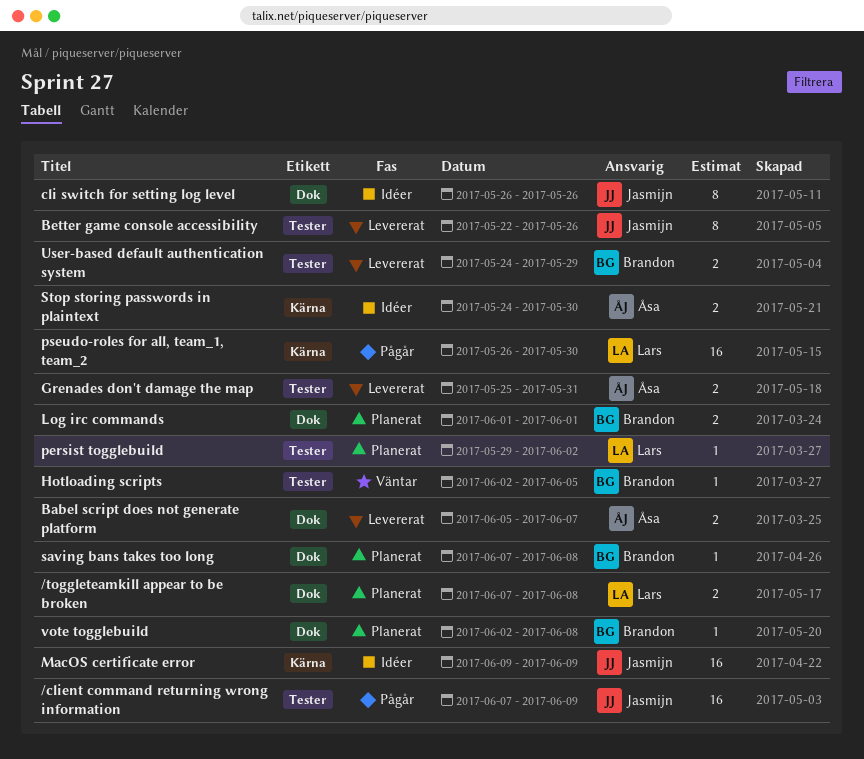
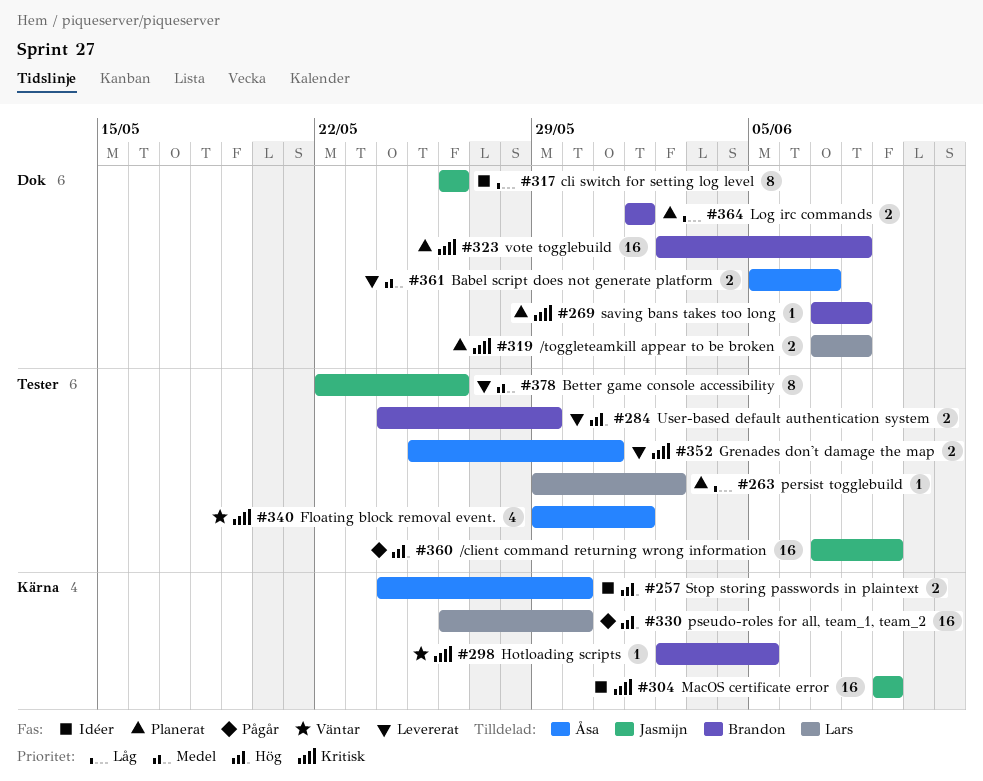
Floating block removal event.: none -> present
Hotloading scripts, label: Tester -> Kärna
vote togglebuild, estimate: 1 -> 16

